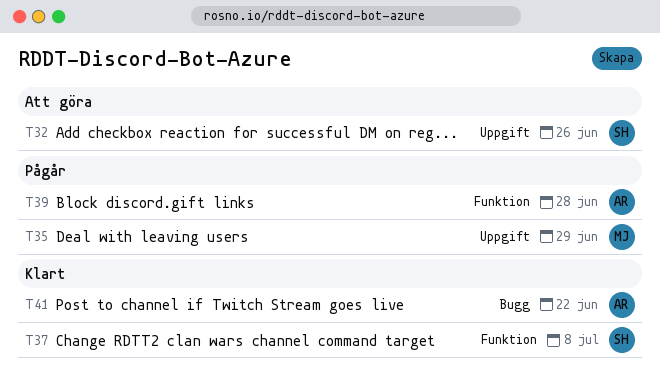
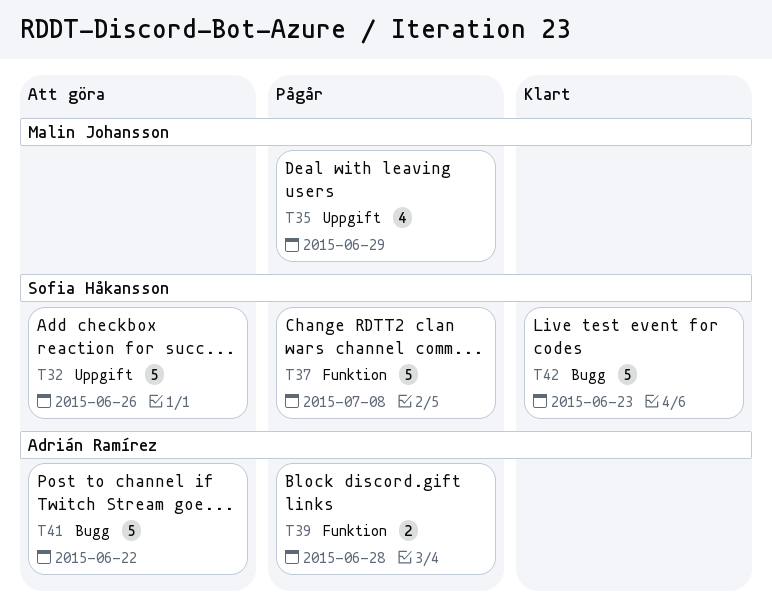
T37, status: Klart -> Pågår
T41, status: Klart -> Att göra
T42: none -> present

